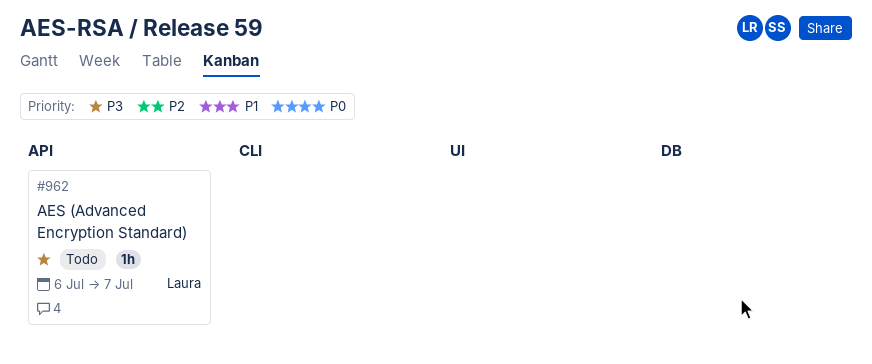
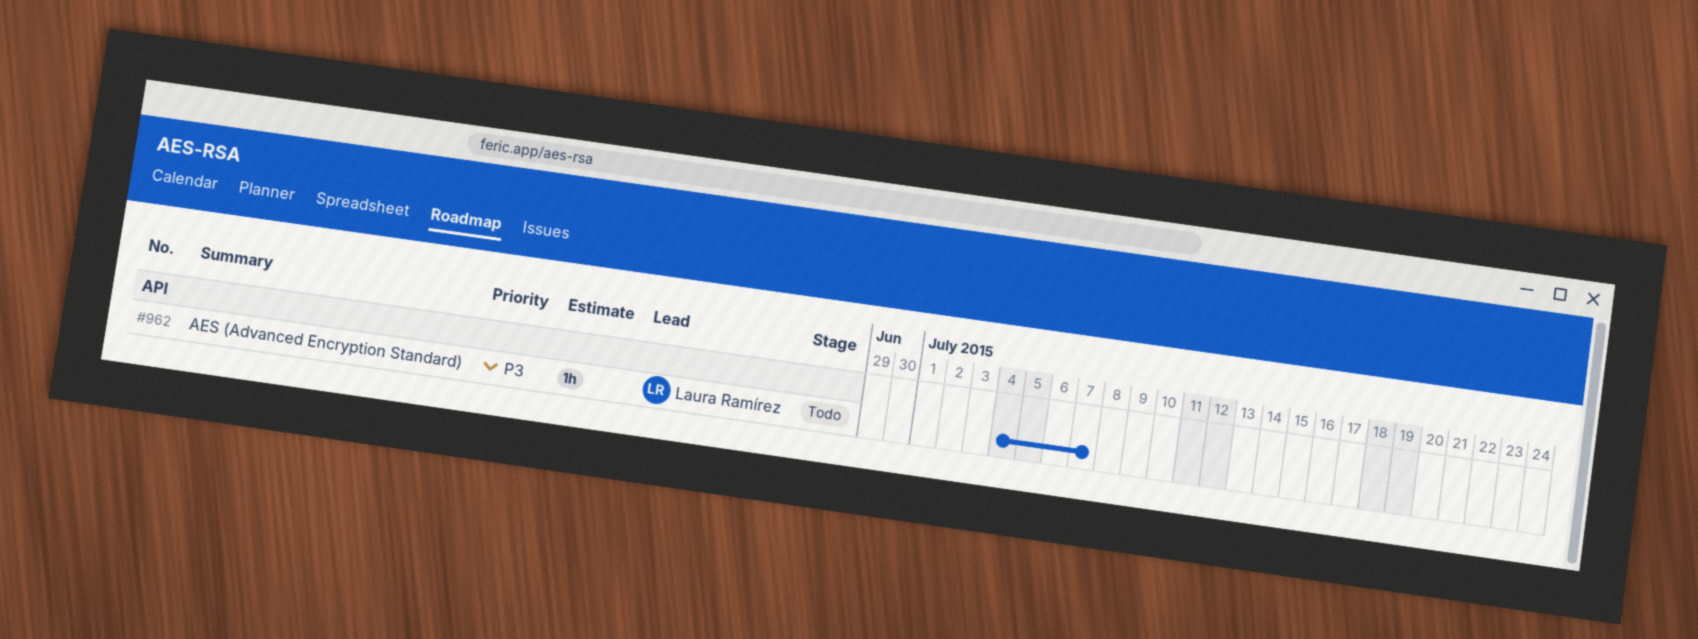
#962, start: Jul 6 -> Jul 4

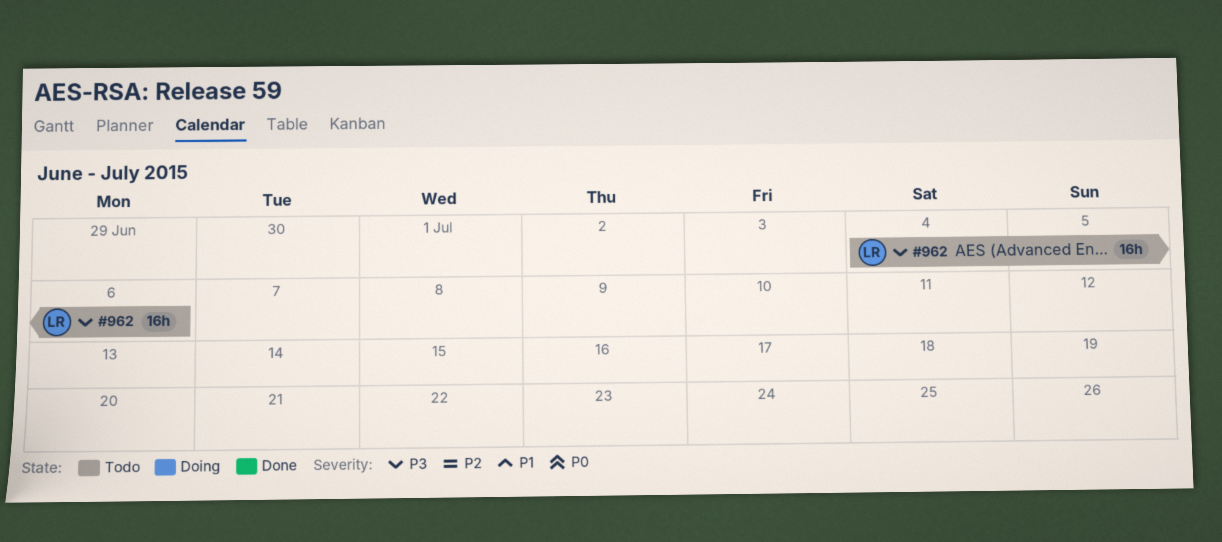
#962, estimate: 1h -> 16h
#962, due: Jul 7 -> Jul 6

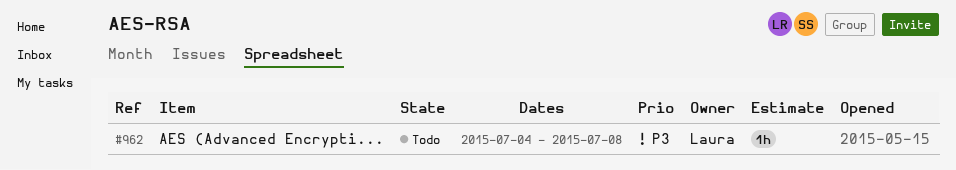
#962, estimate: 16h -> 1h
#962, due: Jul 6 -> Jul 8

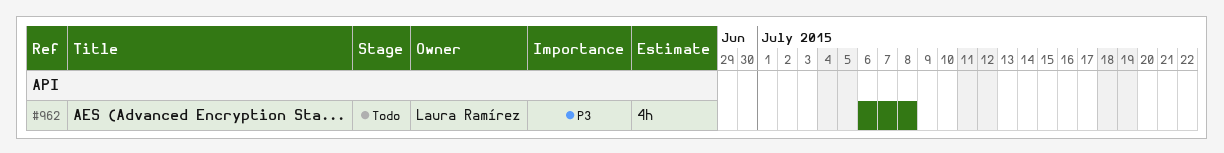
#962, estimate: 1h -> 4h
#962, start: Jul 4 -> Jul 6

